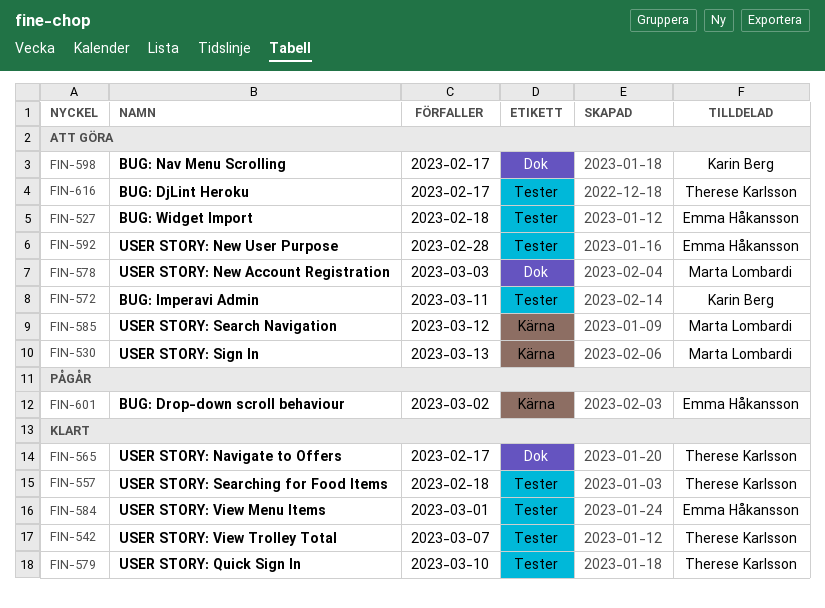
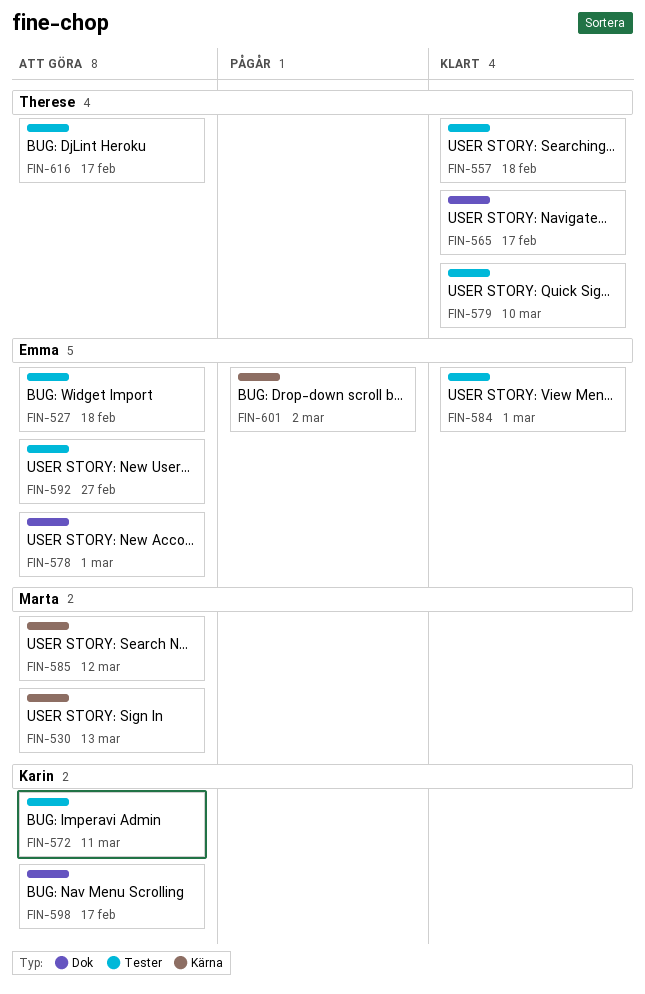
FIN-542: present -> none
FIN-578, owner: Marta Lombardi -> Emma Håkansson
FIN-578, due: Mar 3 -> Mar 1
FIN-592, due: Feb 28 -> Feb 27

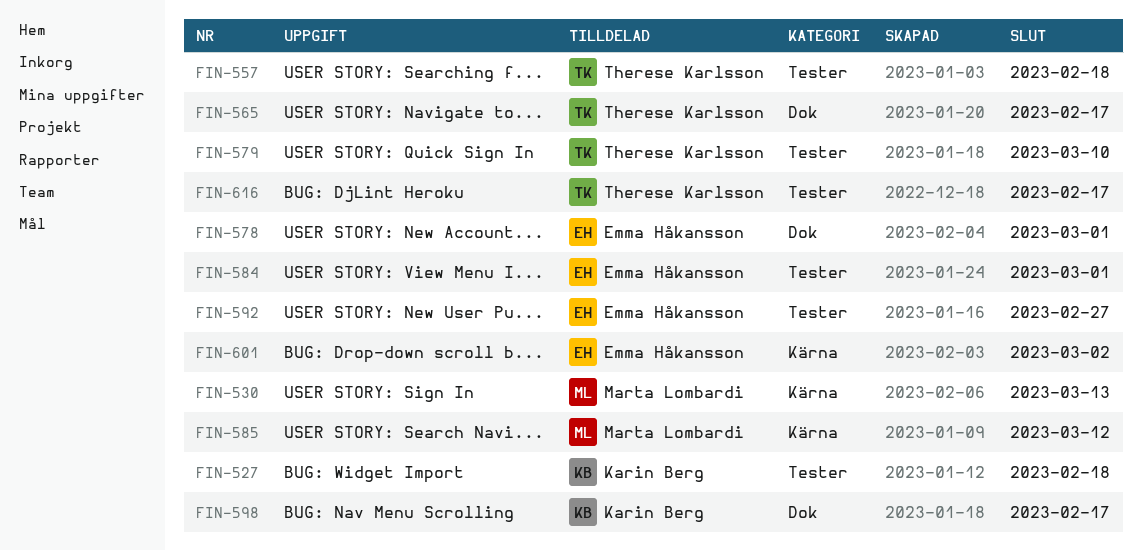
FIN-527, owner: Emma Håkansson -> Karin Berg
FIN-572: present -> none

